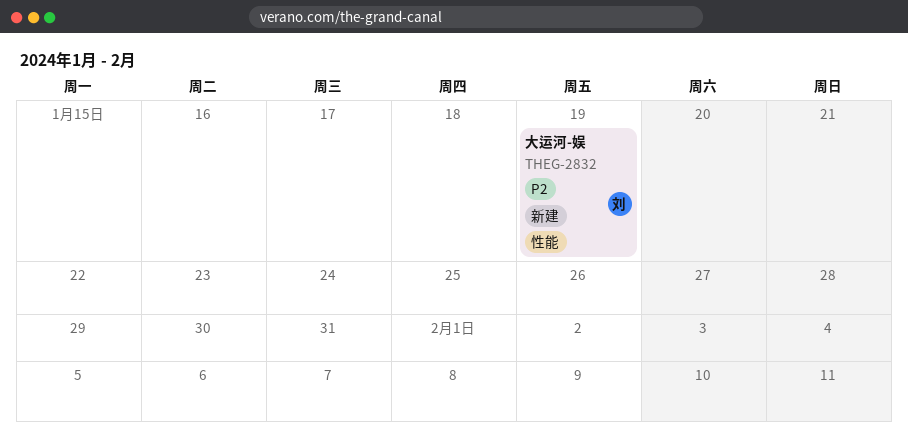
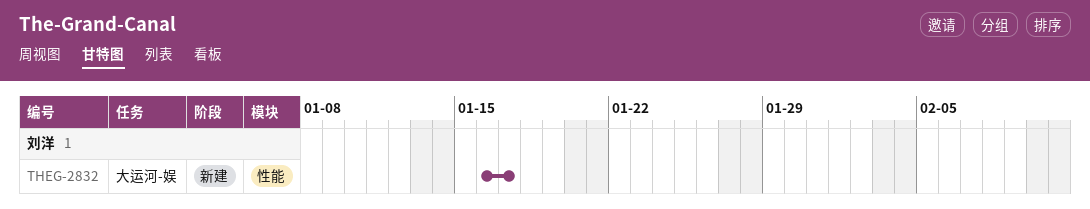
THEG-2832, due: Jan 19 -> Jan 17

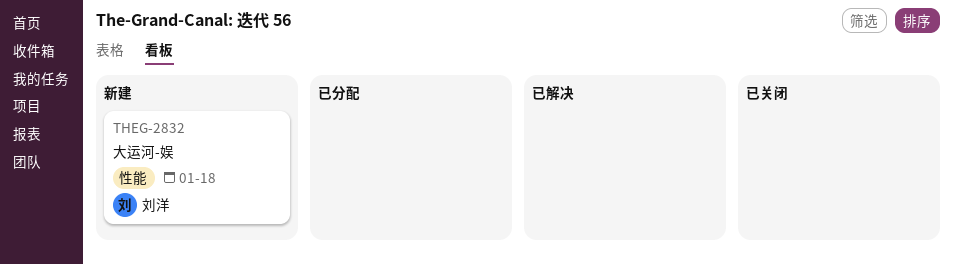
THEG-2832, due: Jan 17 -> Jan 18

